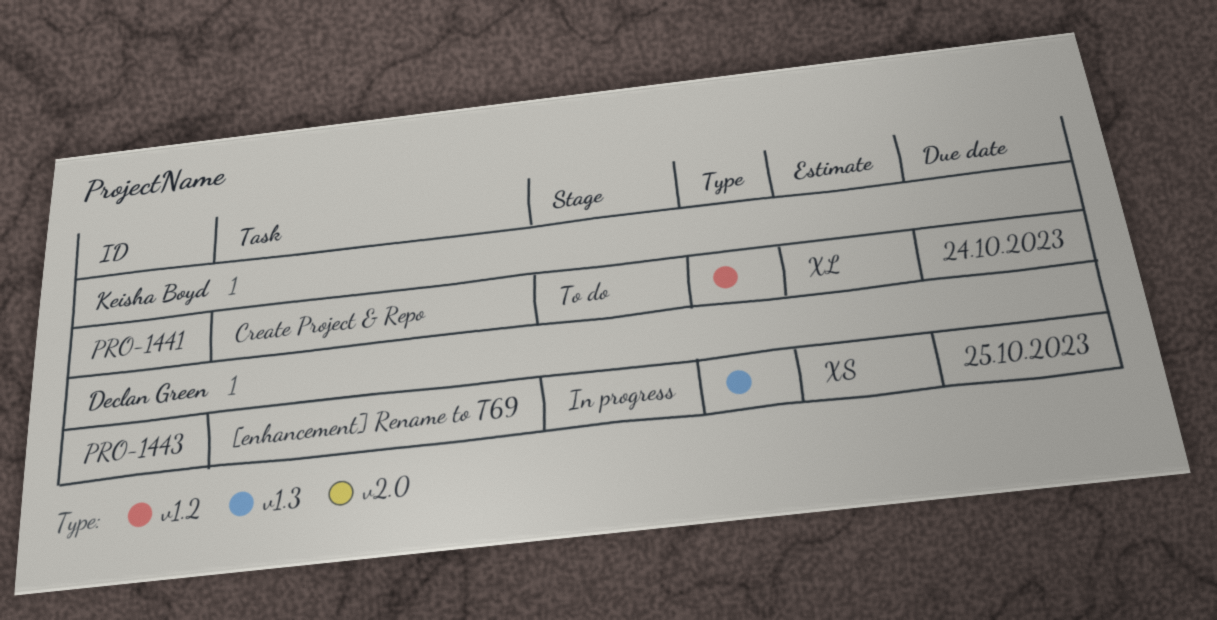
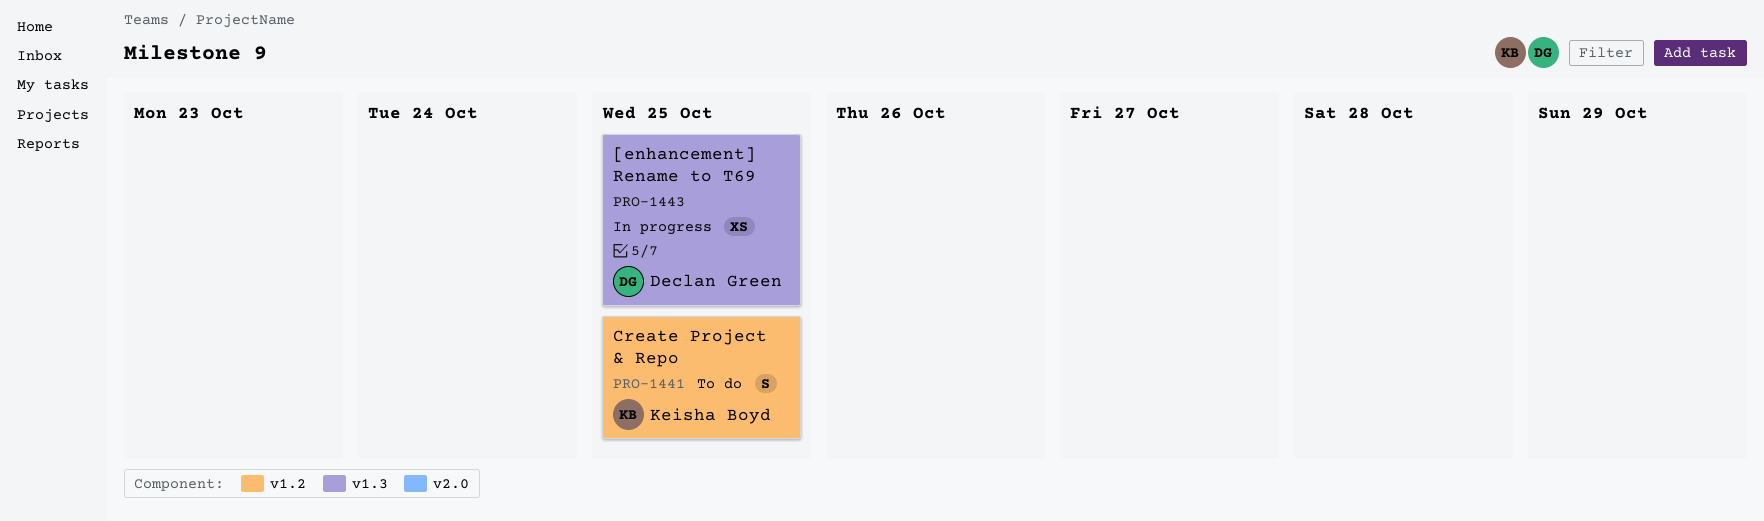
PRO-1441, estimate: XL -> S
PRO-1441, due: Oct 24 -> Oct 25

